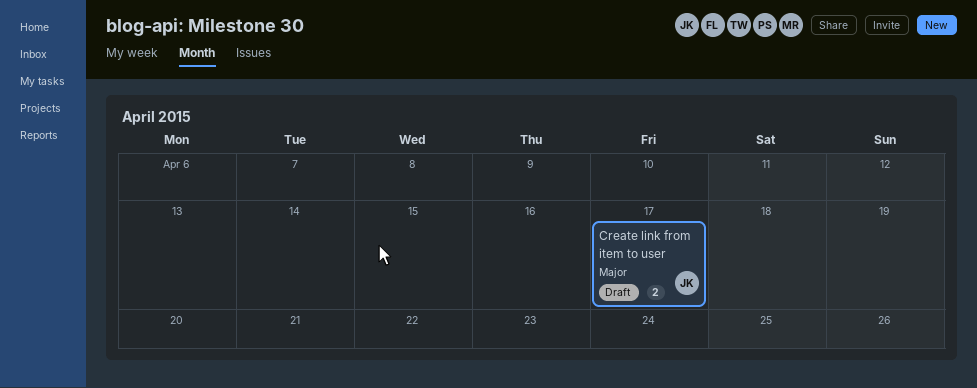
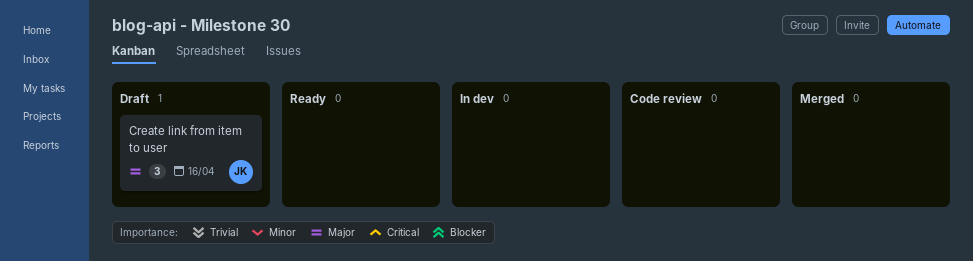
Create link from item to user, estimate: 2 -> 3
Create link from item to user, due: Apr 17 -> Apr 16

